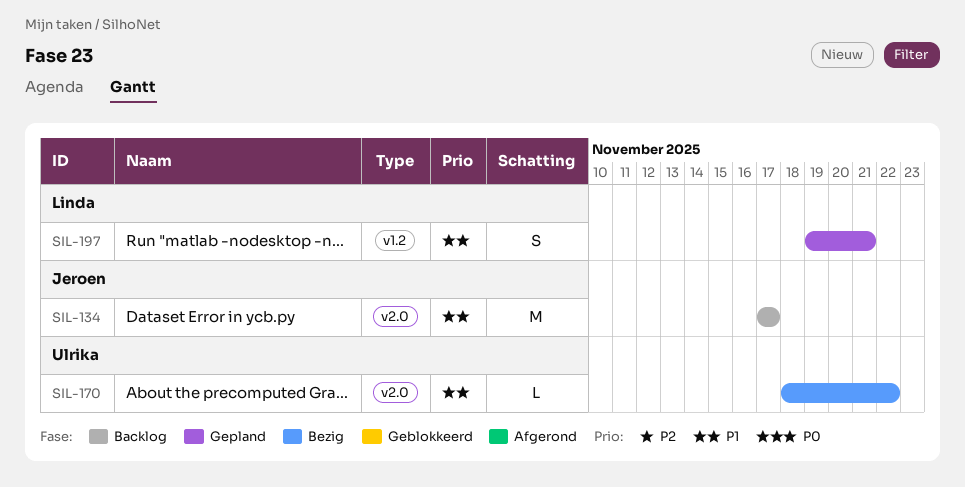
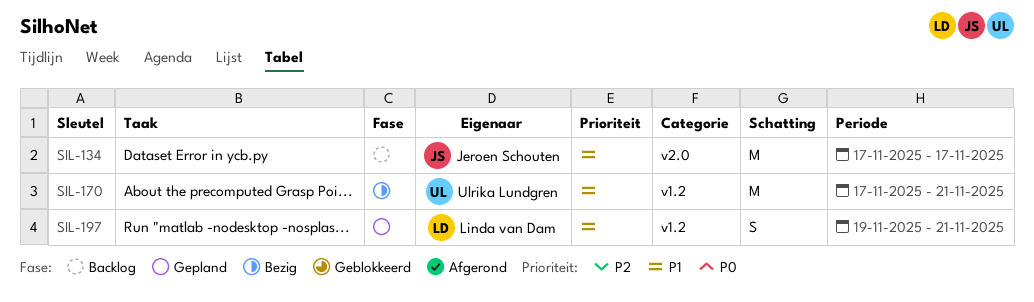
SIL-170, label: v2.0 -> v1.2
SIL-170, estimate: L -> M
SIL-170, start: Nov 18 -> Nov 17
SIL-170, due: Nov 22 -> Nov 21

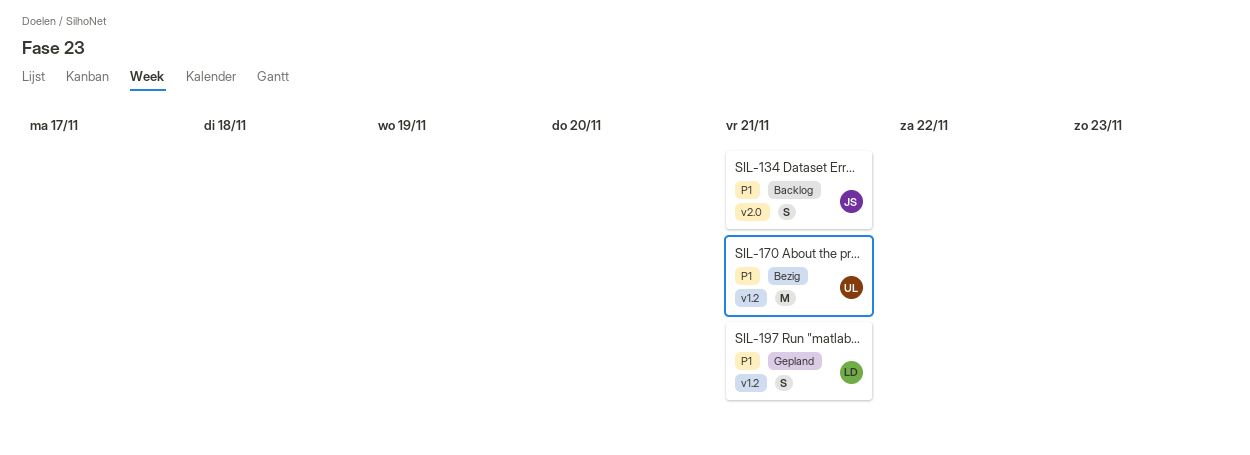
SIL-134, estimate: M -> S
SIL-134, due: Nov 17 -> Nov 21

